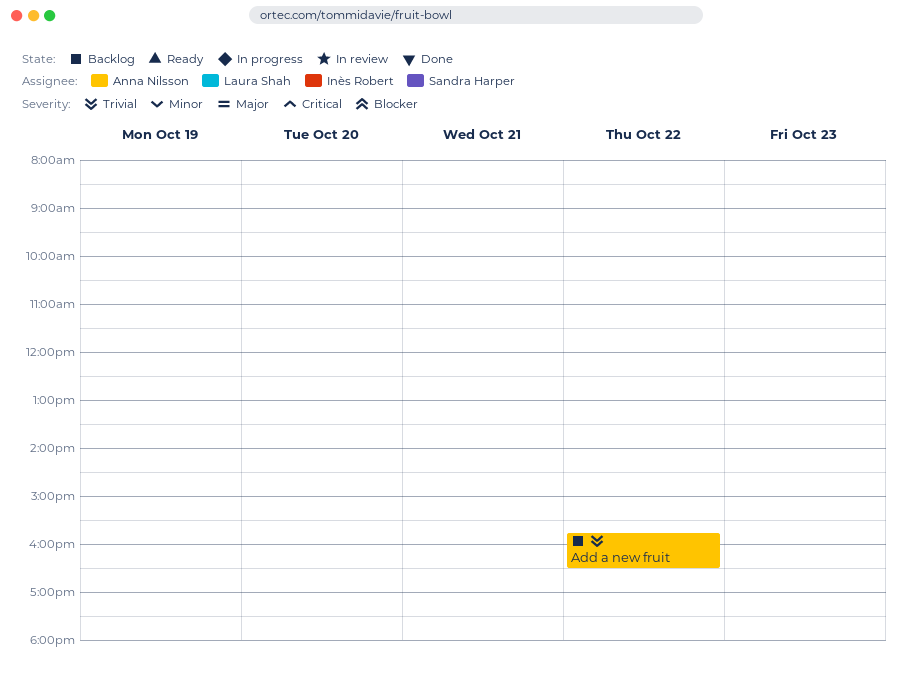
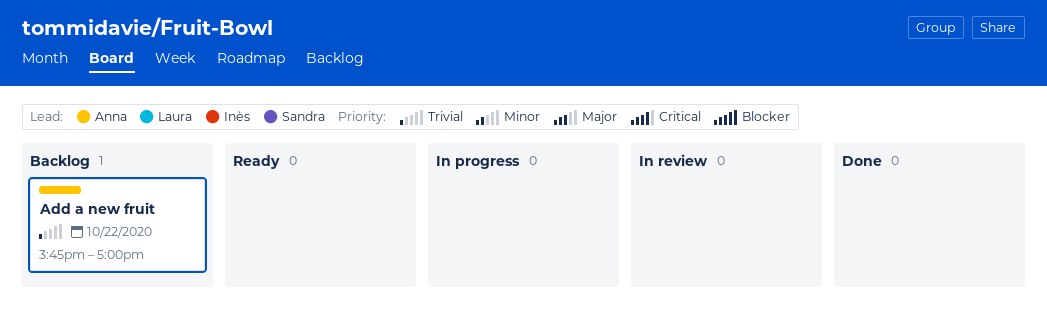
Add a new fruit, ends: 16:30 -> 17:00

